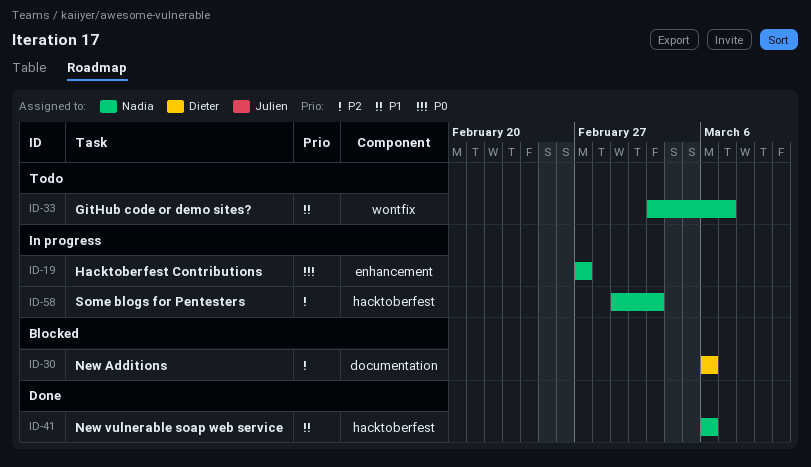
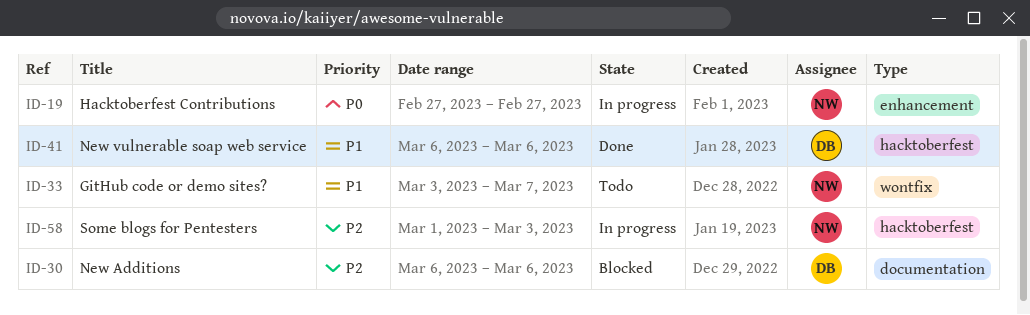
ID-41, owner: Nadia -> Dieter

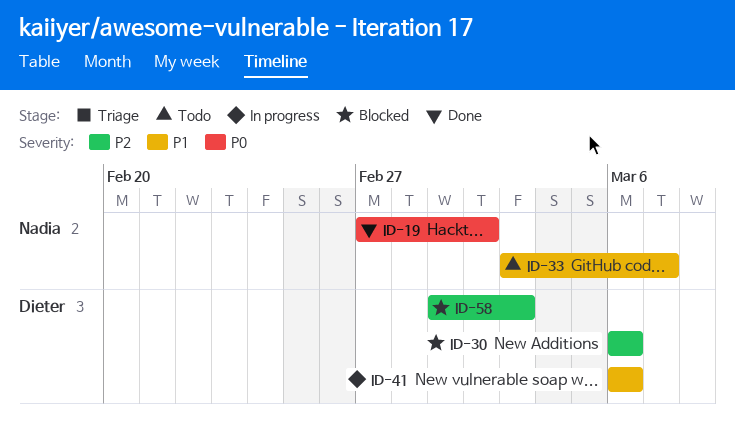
ID-19, status: In progress -> Done
ID-19, due: Feb 27 -> Mar 2
ID-41, status: Done -> In progress
ID-58, status: In progress -> Blocked
ID-58, owner: Nadia -> Dieter

